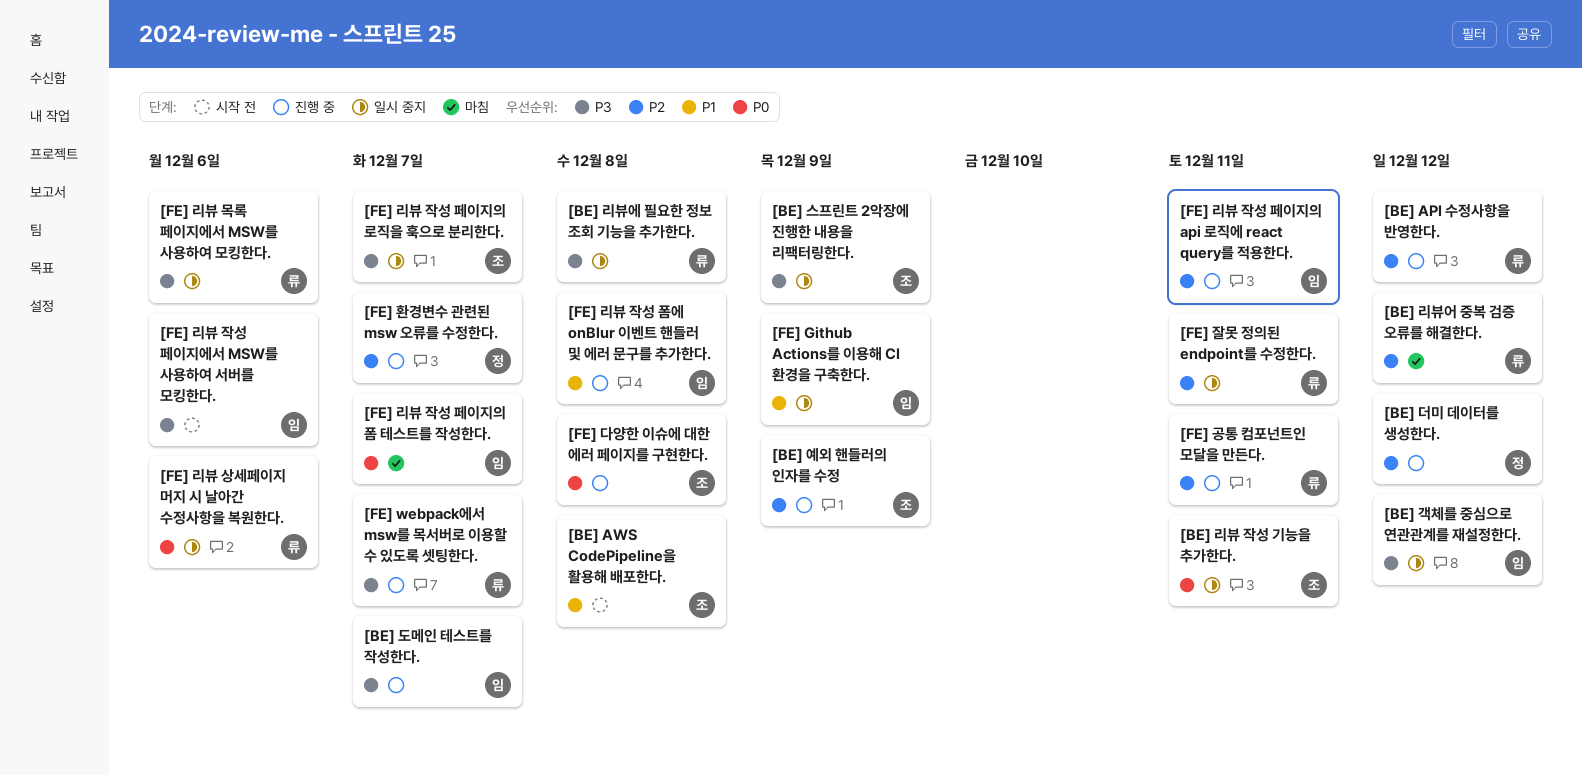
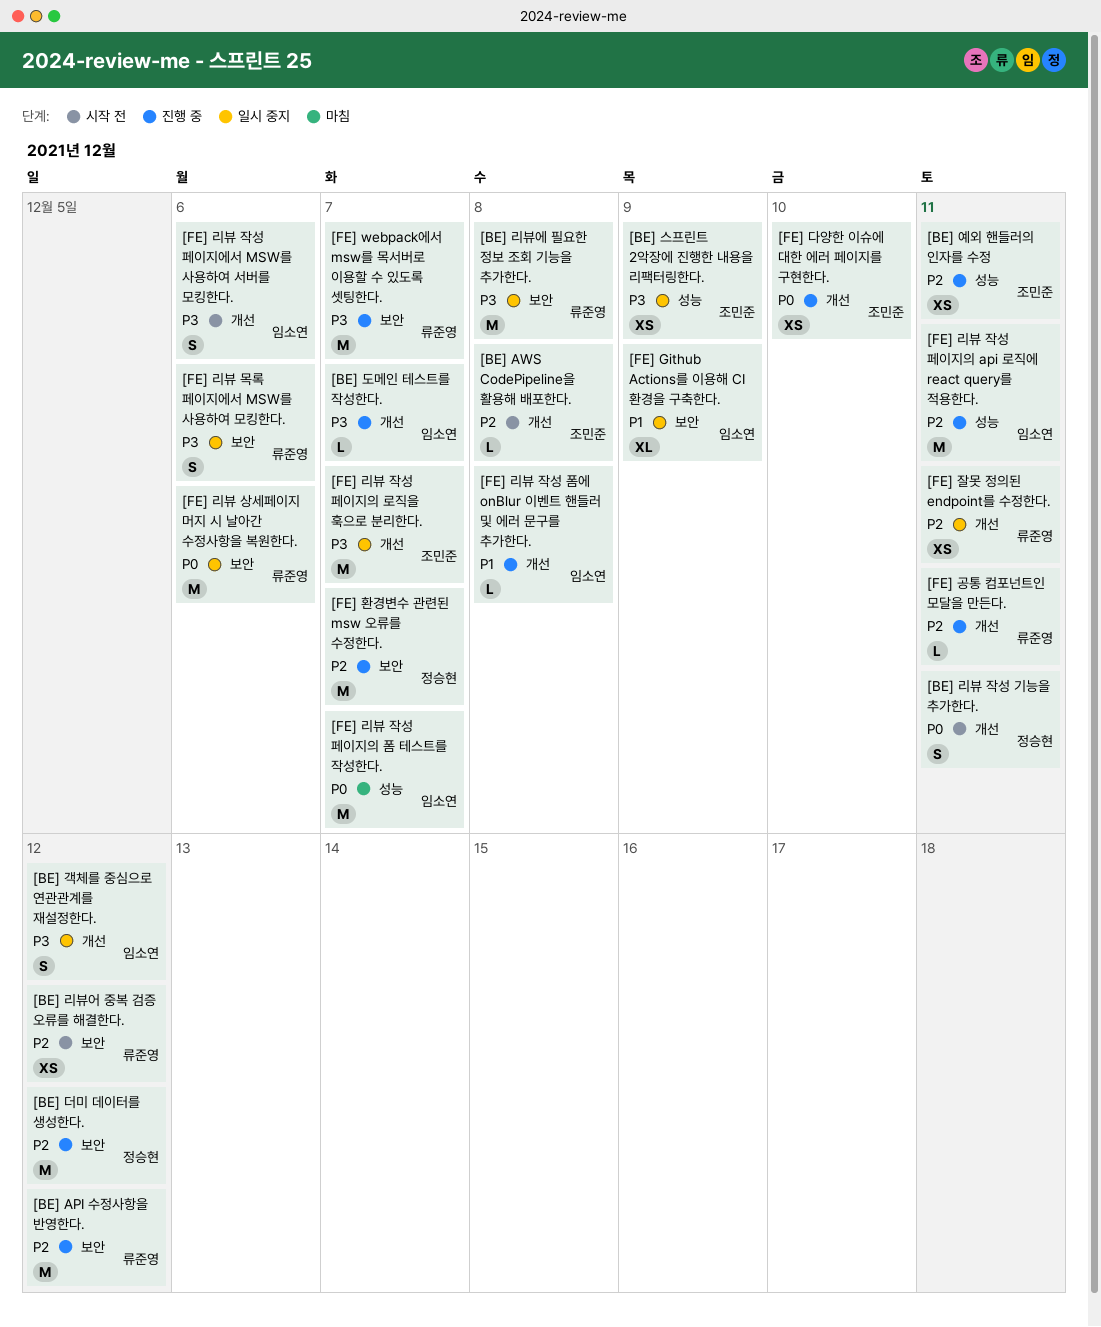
[BE] AWS CodePipeline을 활용해 배포한다., priority: P1 -> P2
[BE] 리뷰 작성 기능을 추가한다., status: 일시 중지 -> 시작 전
[BE] 리뷰 작성 기능을 추가한다., owner: 조민준 -> 정승현
[BE] 리뷰어 중복 검증 오류를 해결한다., status: 마침 -> 시작 전
[BE] 예외 핸들러의 인자를 수정, due: Dec 9 -> Dec 11
[FE] 다양한 이슈에 대한 에러 페이지를 구현한다., due: Dec 8 -> Dec 10

